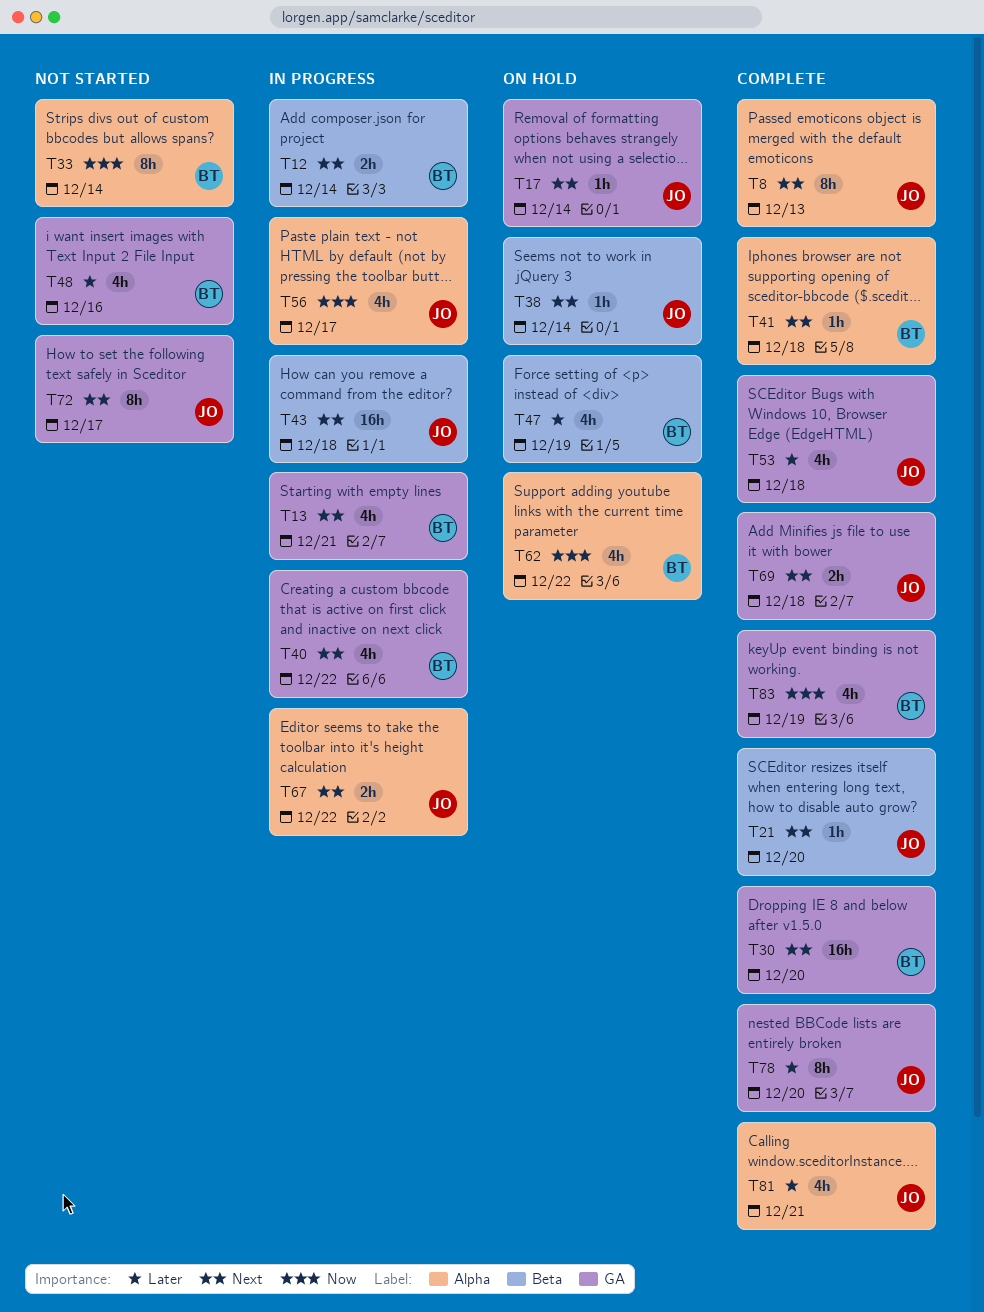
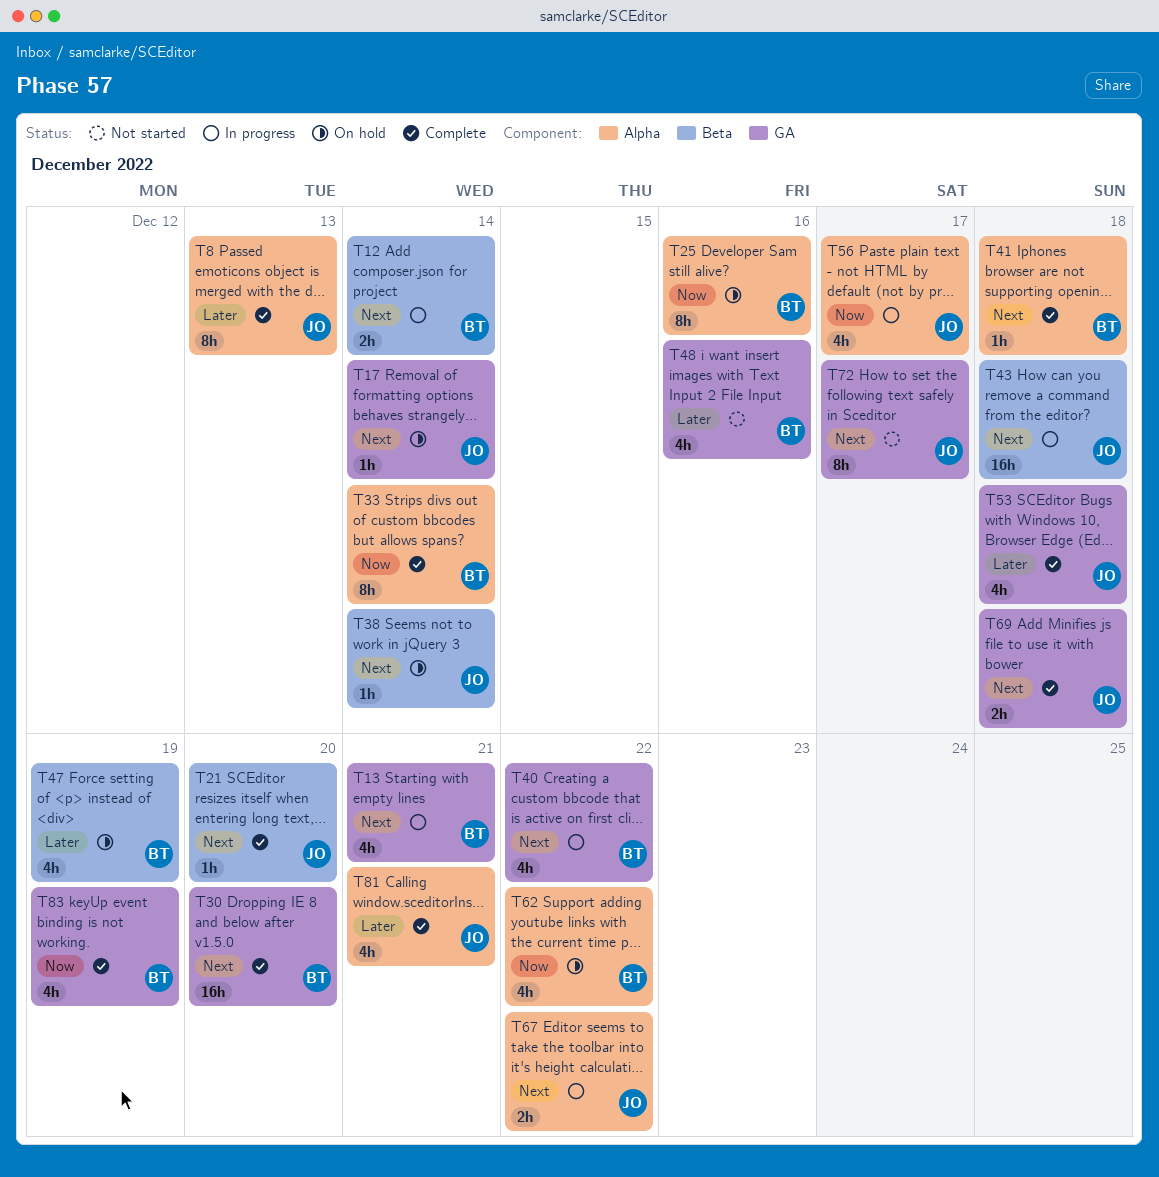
T8, priority: Next -> Later
T25: none -> present
T33, status: Not started -> Complete
T78: present -> none

